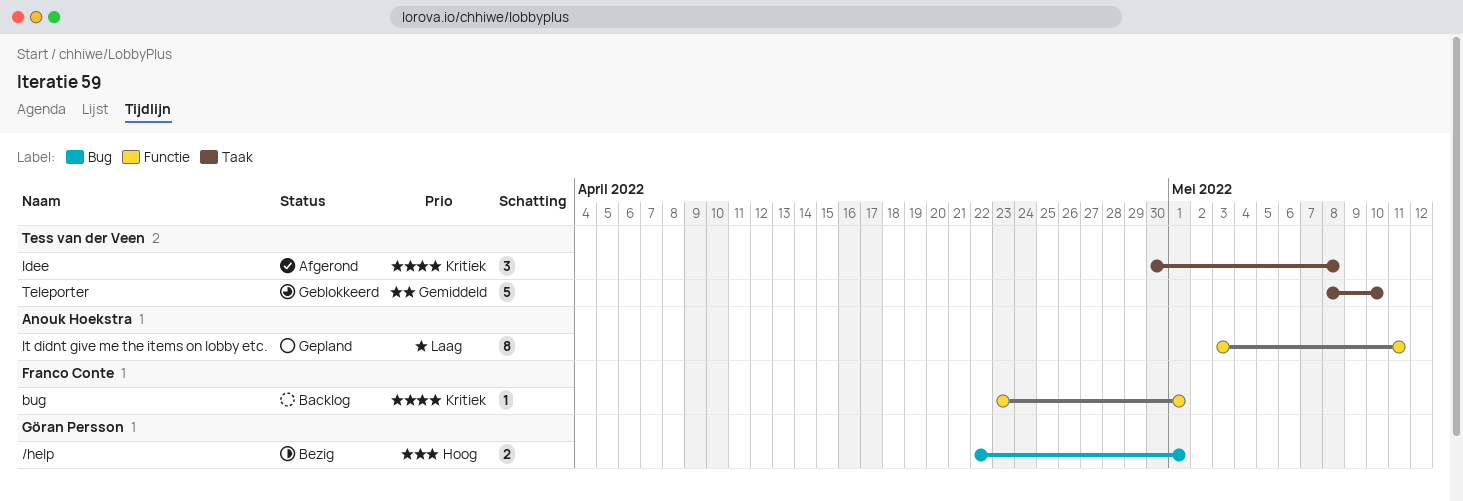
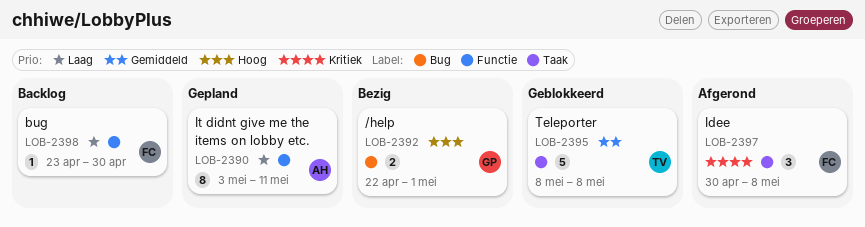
bug, priority: Kritiek -> Laag
bug, due: May 1 -> Apr 30
Idee, owner: Tess van der Veen -> Franco Conte
Teleporter, due: May 10 -> May 8

